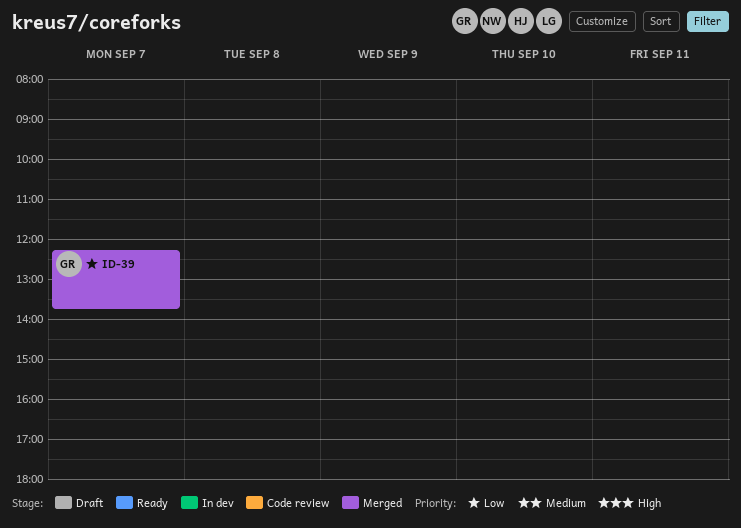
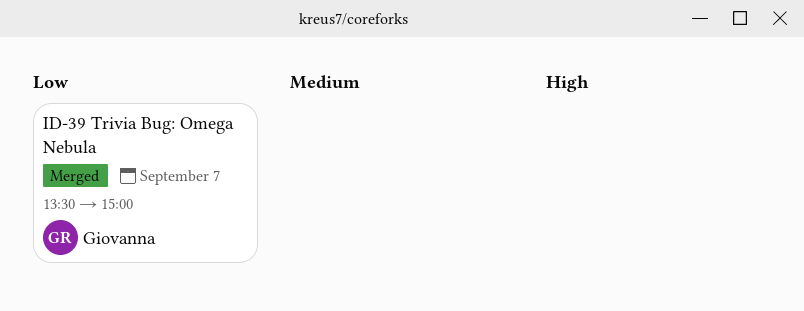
ID-39, begins: 12:15 -> 13:30
ID-39, ends: 13:45 -> 15:00

